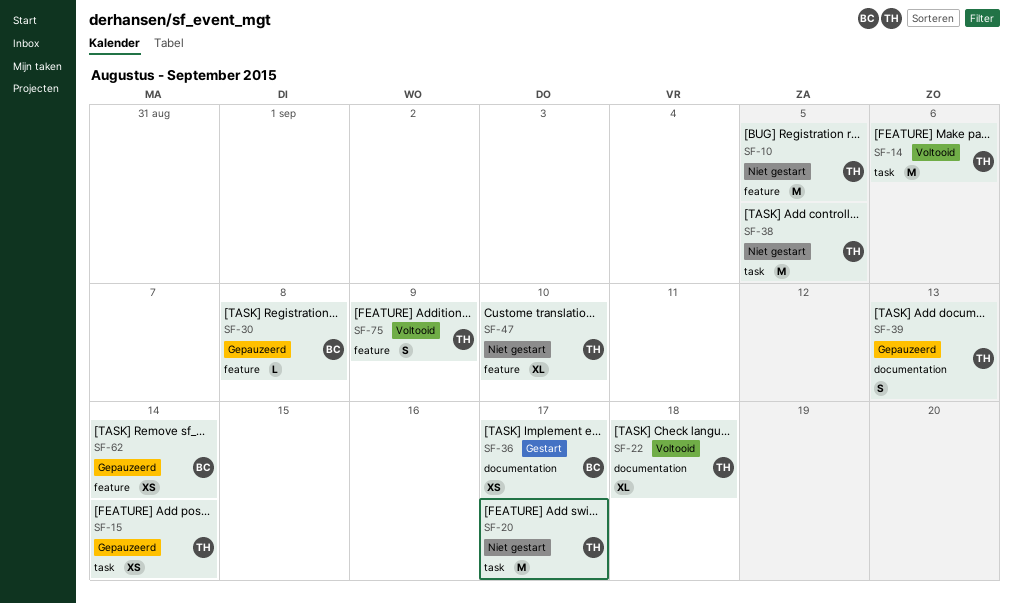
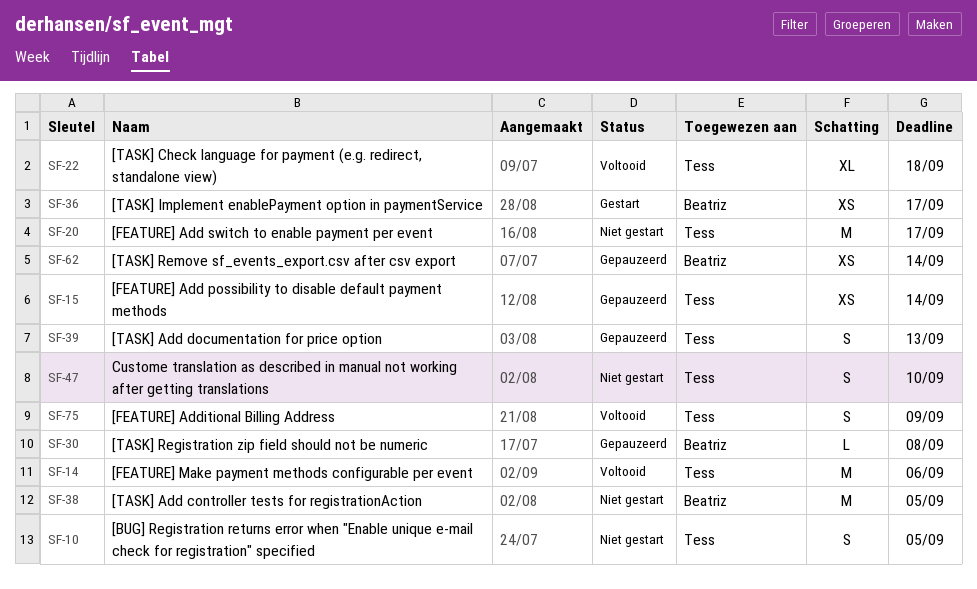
SF-10, estimate: M -> S
SF-38, owner: Tess -> Beatriz
SF-47, estimate: XL -> S

